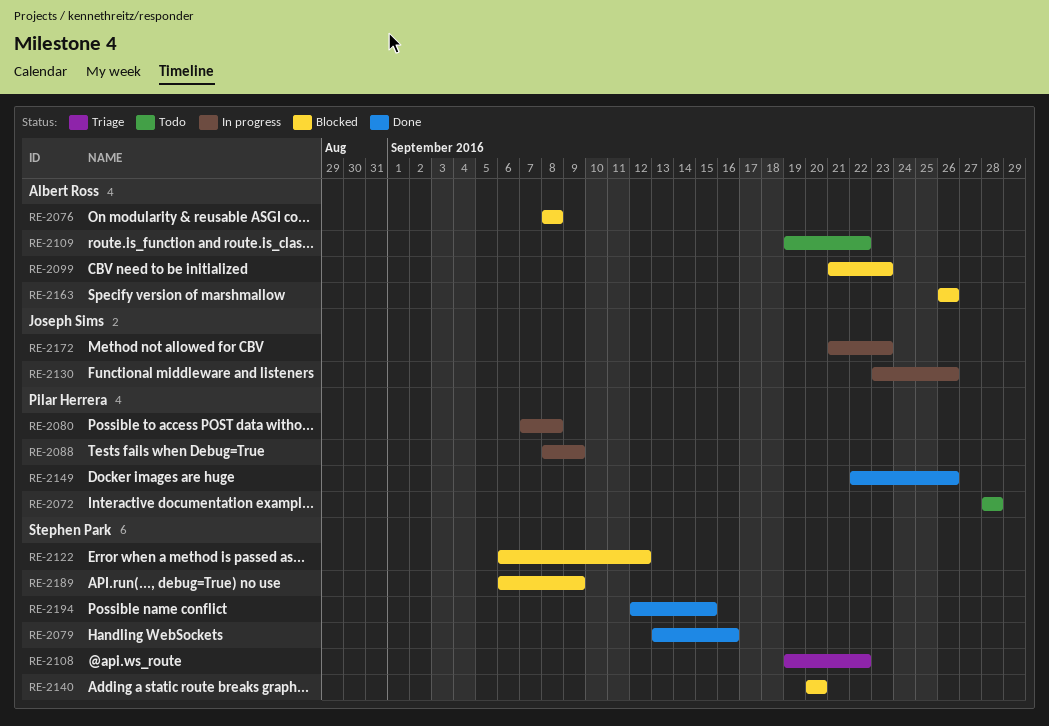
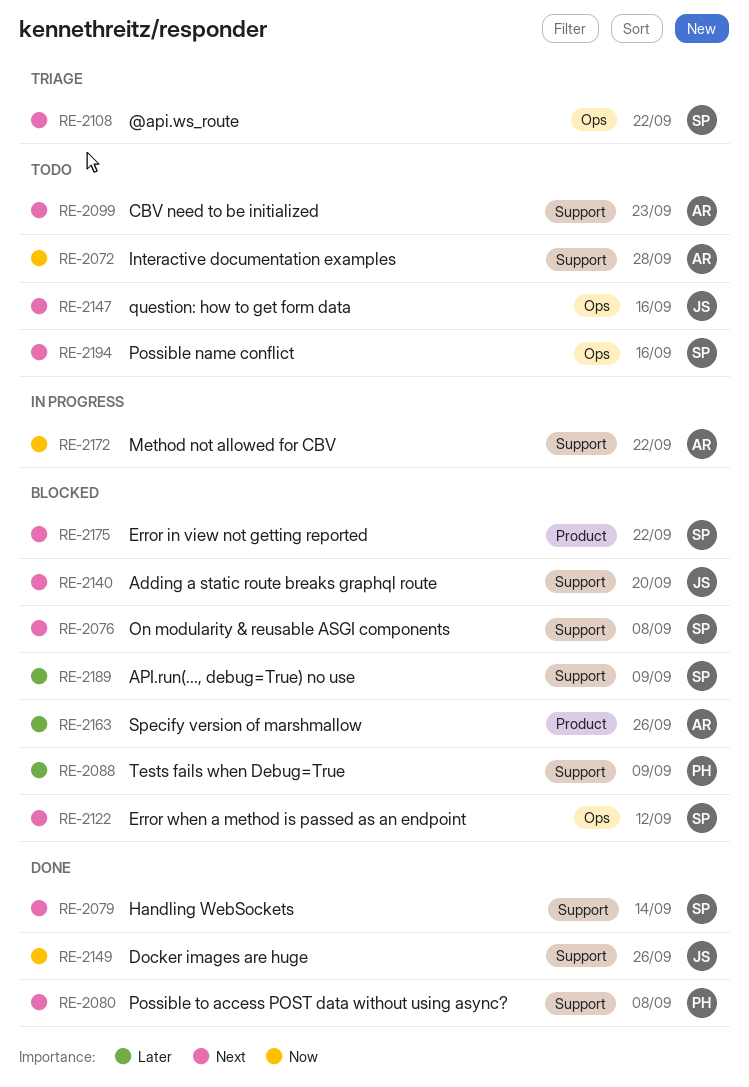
RE-2072, owner: Pilar Herrera -> Albert Ross
RE-2076, owner: Albert Ross -> Stephen Park
RE-2079, due: Sep 16 -> Sep 14
RE-2080, status: In progress -> Done
RE-2088, status: In progress -> Blocked
RE-2099, status: Blocked -> Todo
RE-2109: present -> none
RE-2130: present -> none
RE-2140, owner: Stephen Park -> Joseph Sims
RE-2147: none -> present
RE-2149, owner: Pilar Herrera -> Joseph Sims
RE-2172, owner: Joseph Sims -> Albert Ross
RE-2172, due: Sep 23 -> Sep 22
RE-2175: none -> present
RE-2194, status: Done -> Todo
RE-2194, due: Sep 15 -> Sep 16

